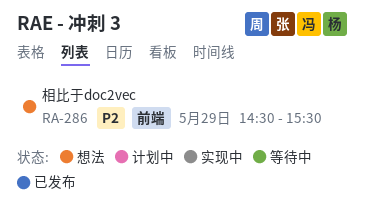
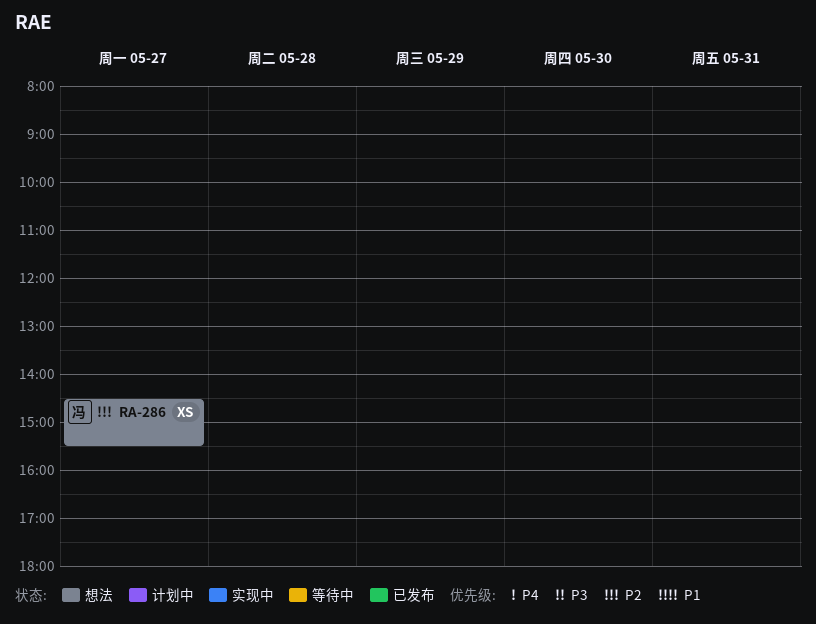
RA-286, day: May 29 -> May 27

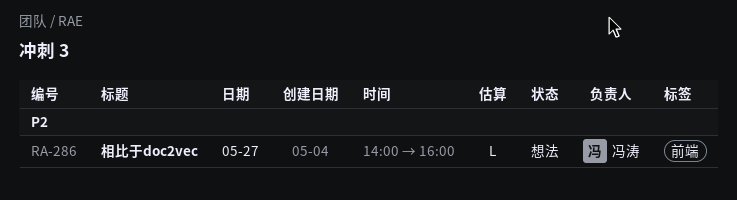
RA-286, estimate: XS -> L
RA-286, begins: 14:30 -> 14:00
RA-286, ends: 15:30 -> 16:00

